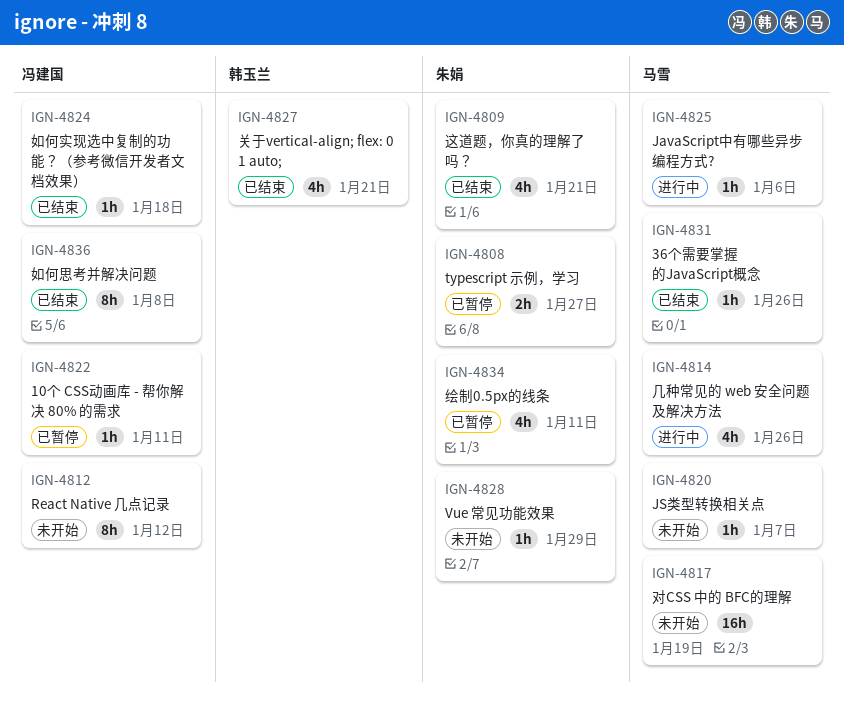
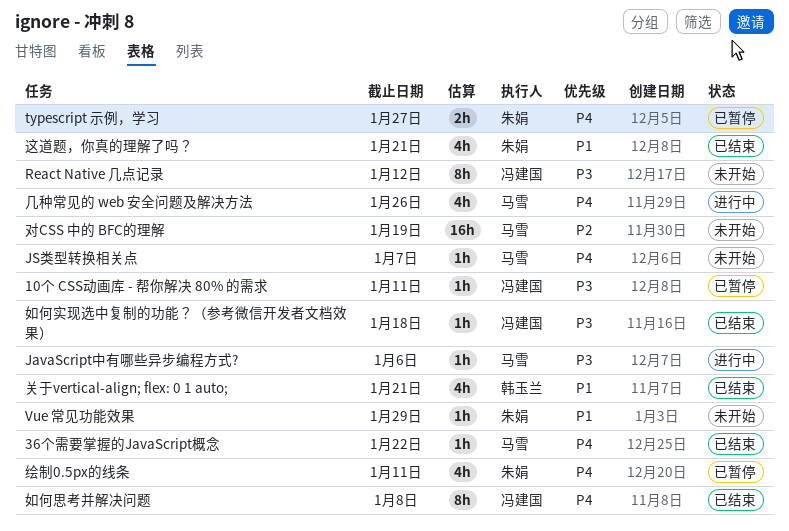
36个需要掌握的JavaScript概念, due: Jan 26 -> Jan 22

